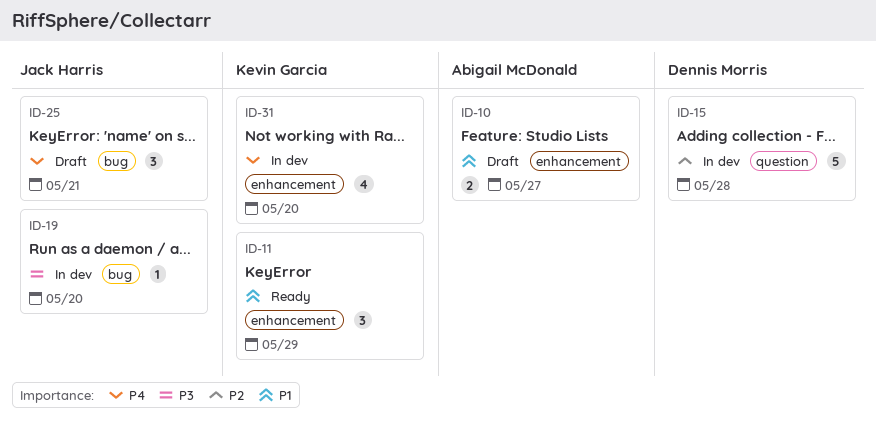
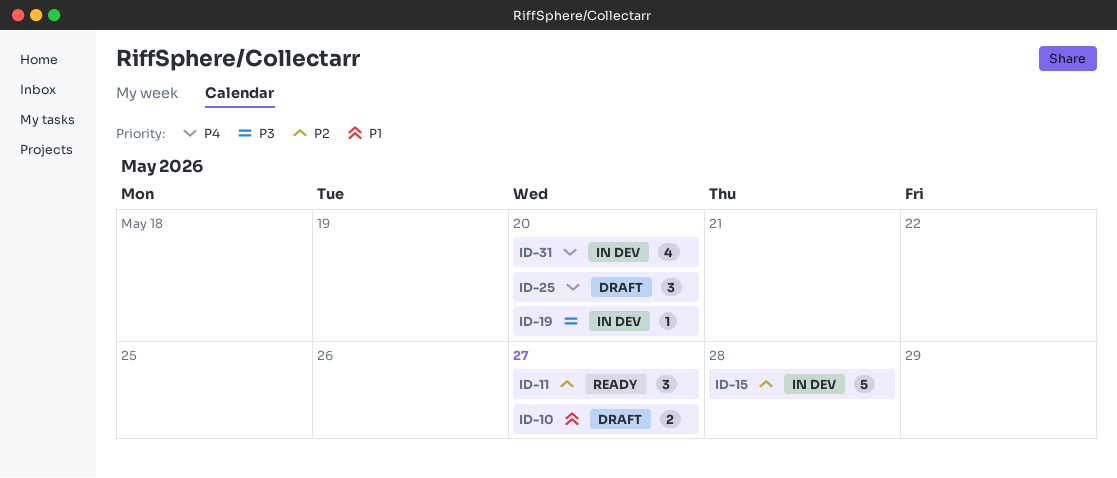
ID-11, priority: P1 -> P2
ID-11, due: May 29 -> May 27
ID-25, due: May 21 -> May 20

